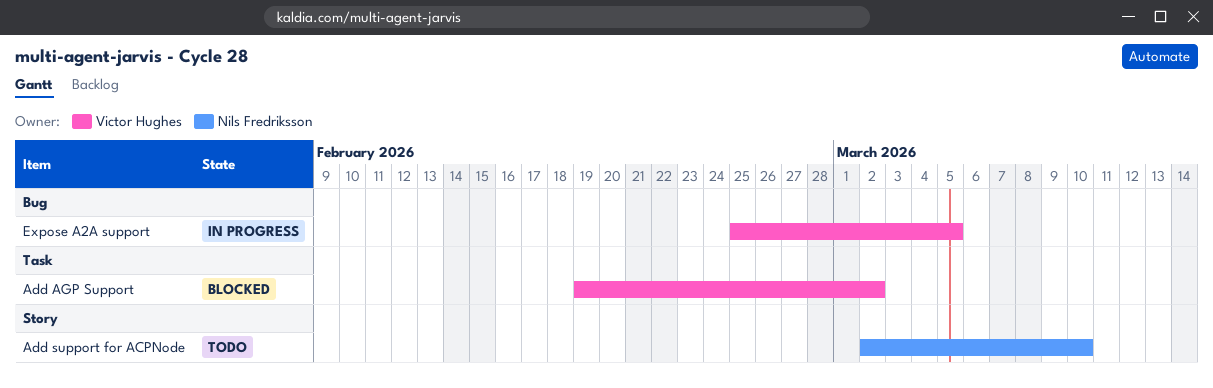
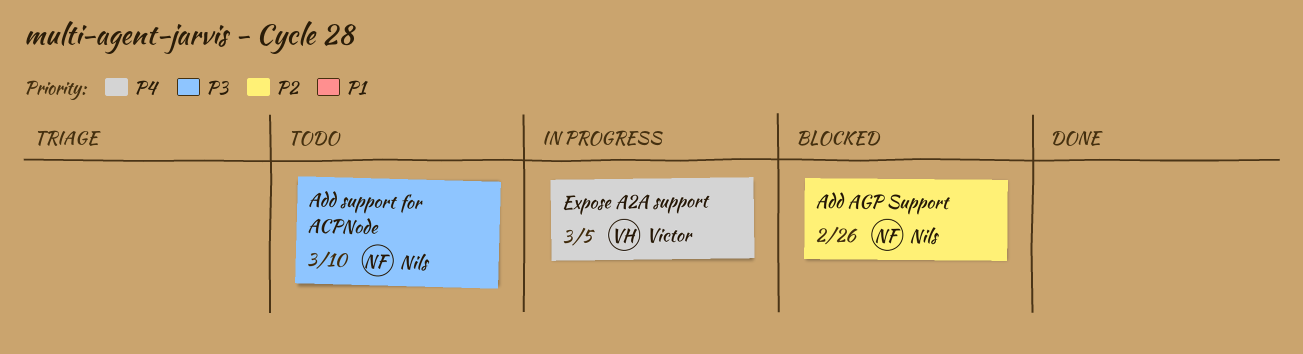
Add AGP Support, owner: Victor Hughes -> Nils Fredriksson
Add AGP Support, due: Mar 2 -> Feb 26

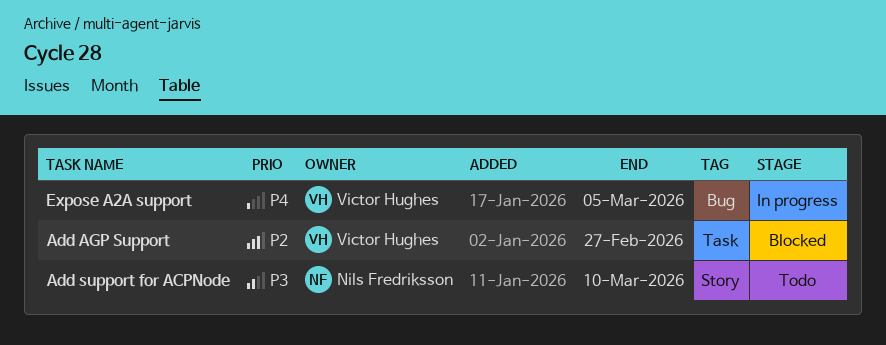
Add AGP Support, owner: Nils Fredriksson -> Victor Hughes
Add AGP Support, due: Feb 26 -> Feb 27

